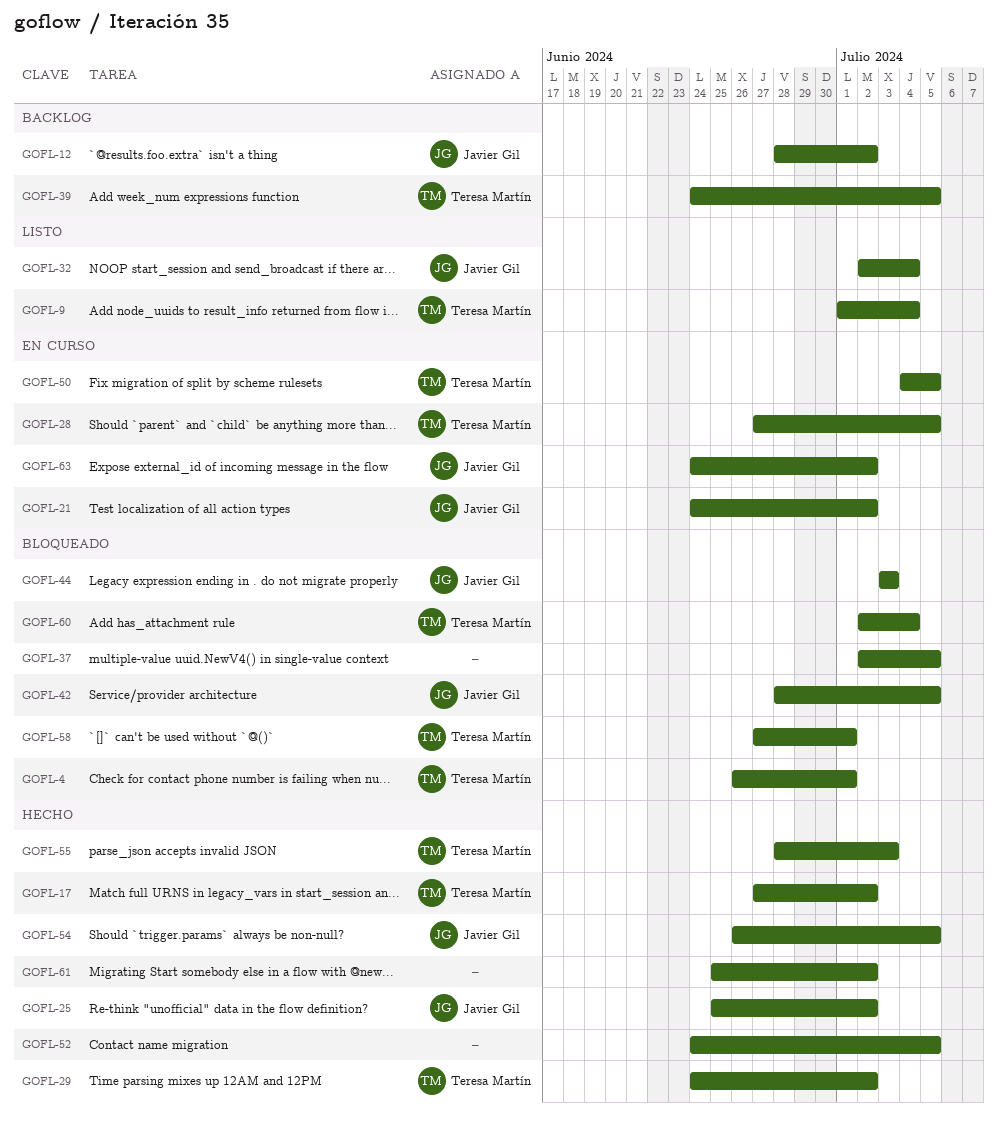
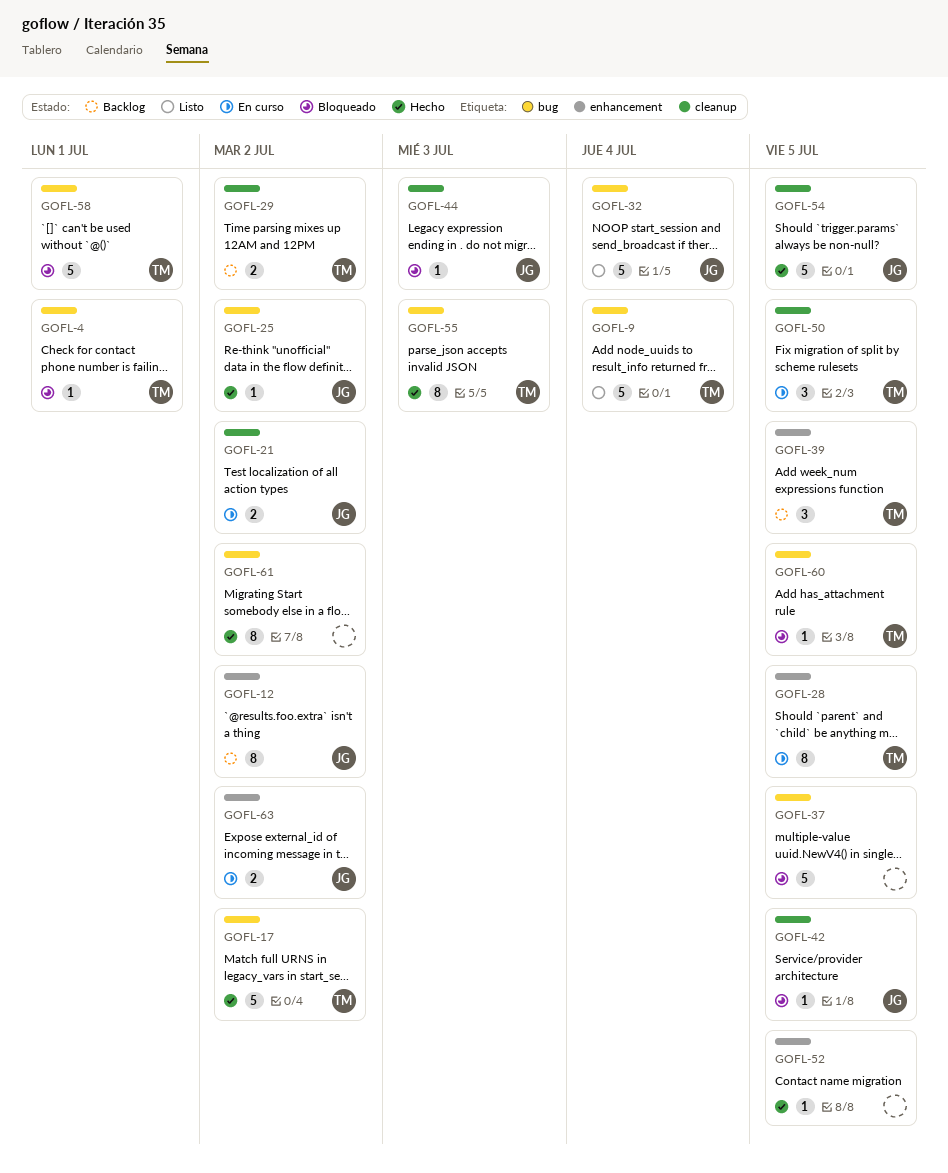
GOFL-29, status: Hecho -> Backlog
GOFL-60, due: Jul 4 -> Jul 5

